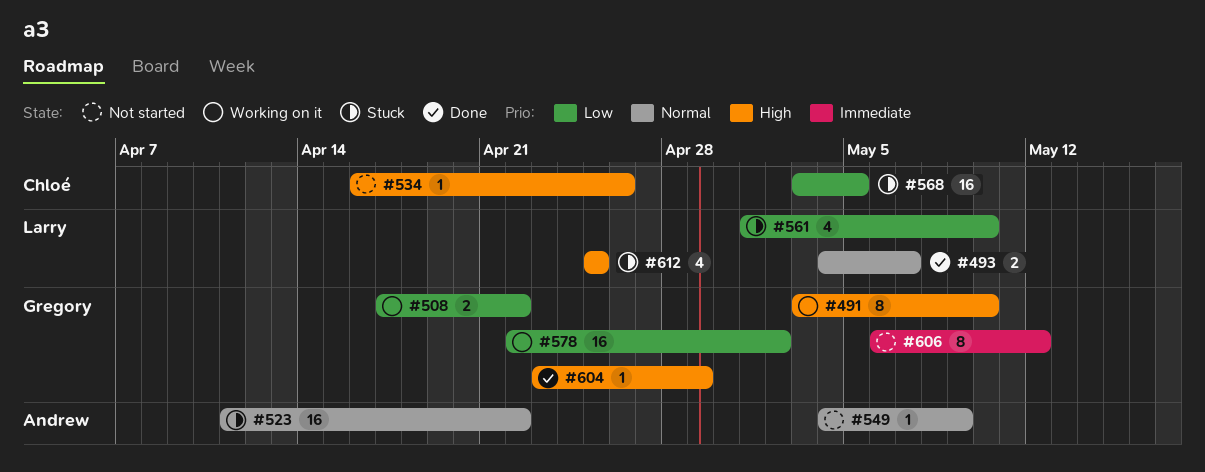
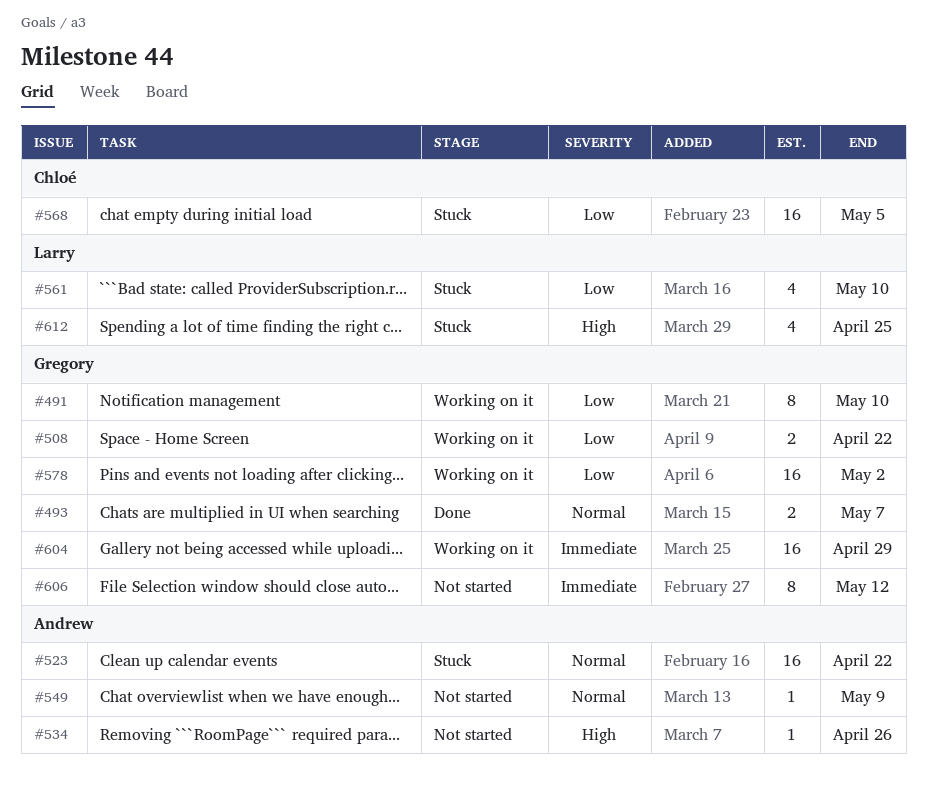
#491, priority: High -> Low
#493, owner: Larry -> Gregory
#534, owner: Chloé -> Andrew
#604, status: Done -> Working on it
#604, priority: High -> Immediate
#604, estimate: 1 -> 16

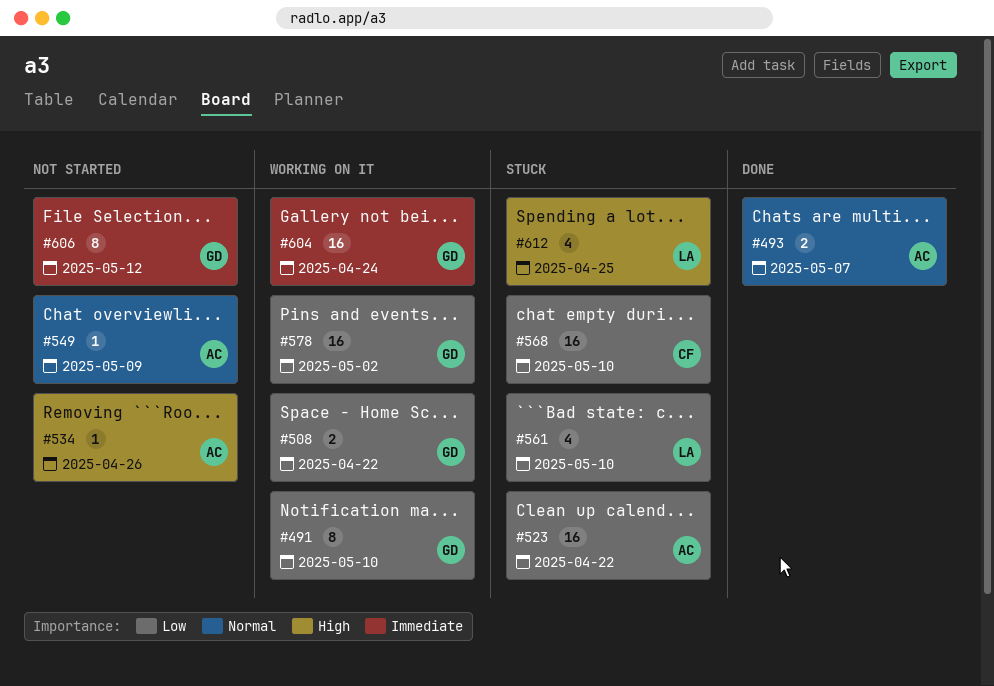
#493, owner: Gregory -> Andrew
#523, priority: Normal -> Low
#568, due: May 5 -> May 10
#604, due: Apr 29 -> Apr 24

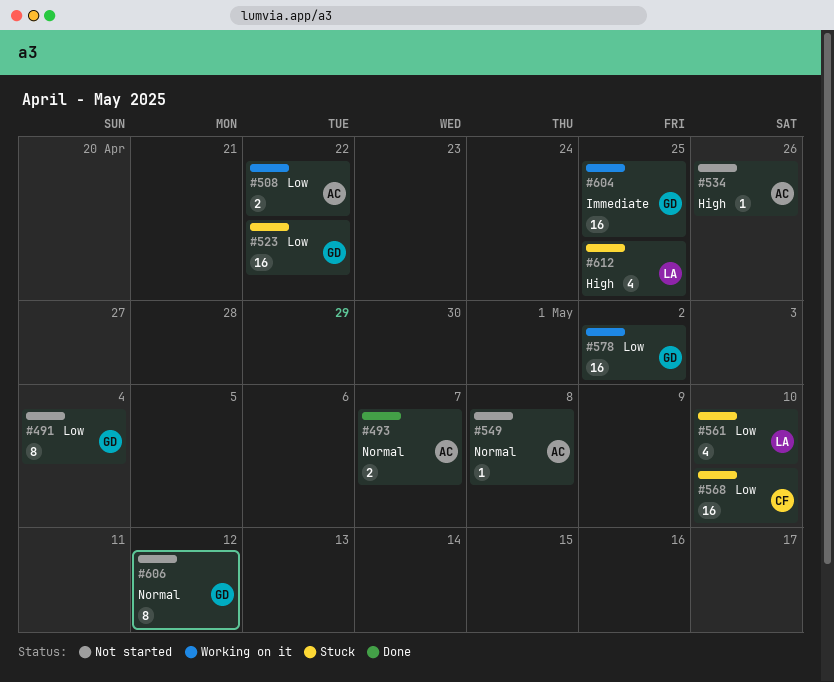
#491, status: Working on it -> Not started
#491, due: May 10 -> May 4
#508, owner: GD -> AC
#523, owner: AC -> GD
#549, due: May 9 -> May 8
#604, due: Apr 24 -> Apr 25
#606, priority: Immediate -> Normal

